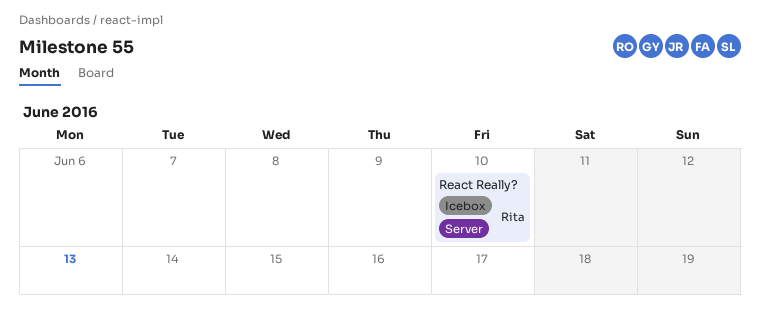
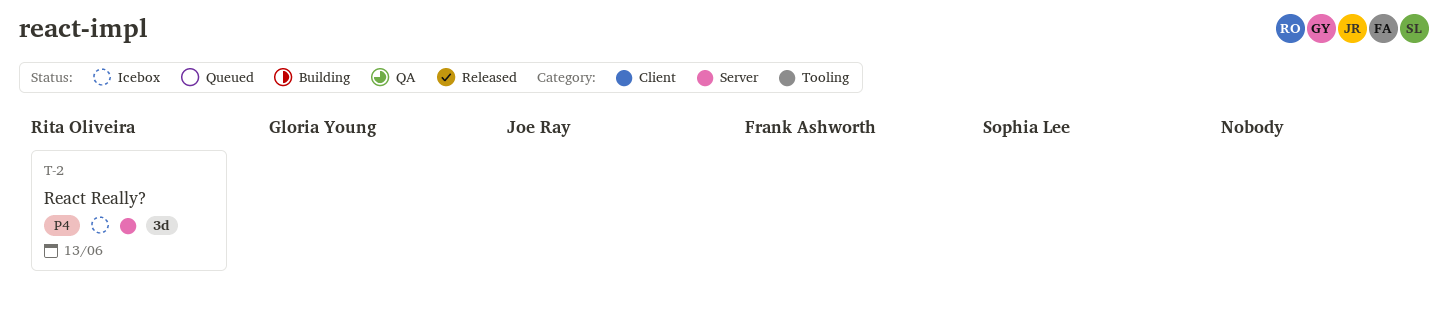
React Really?, due: Jun 10 -> Jun 13

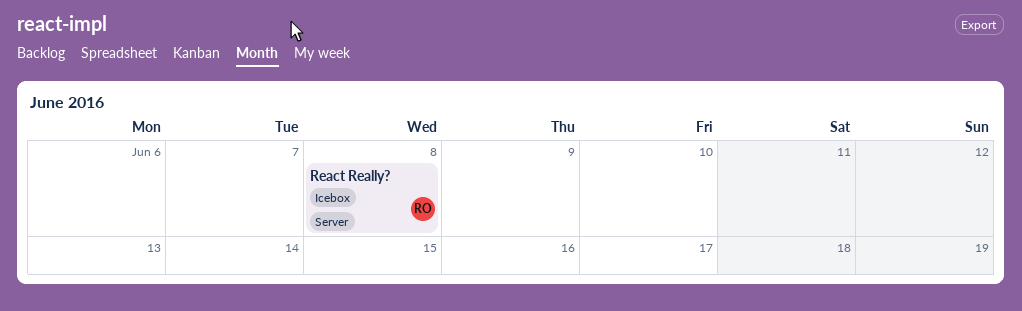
React Really?, due: Jun 13 -> Jun 8

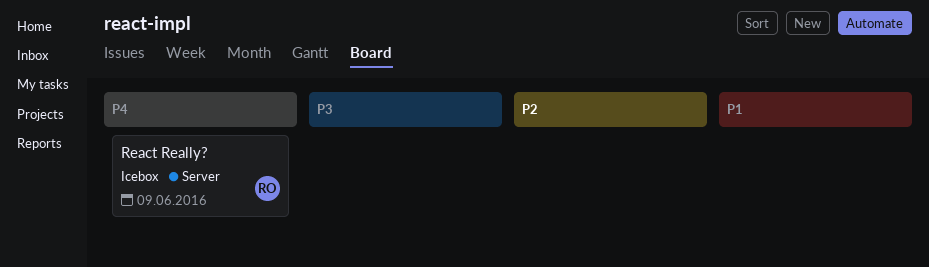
React Really?, due: Jun 8 -> Jun 9

